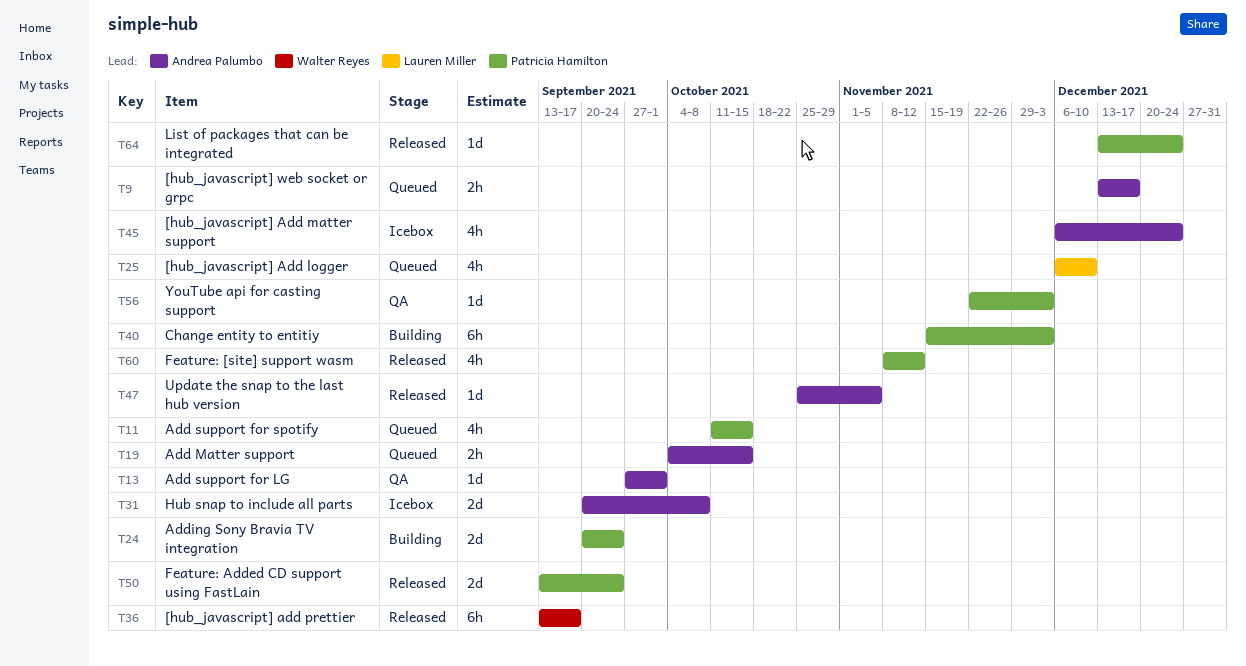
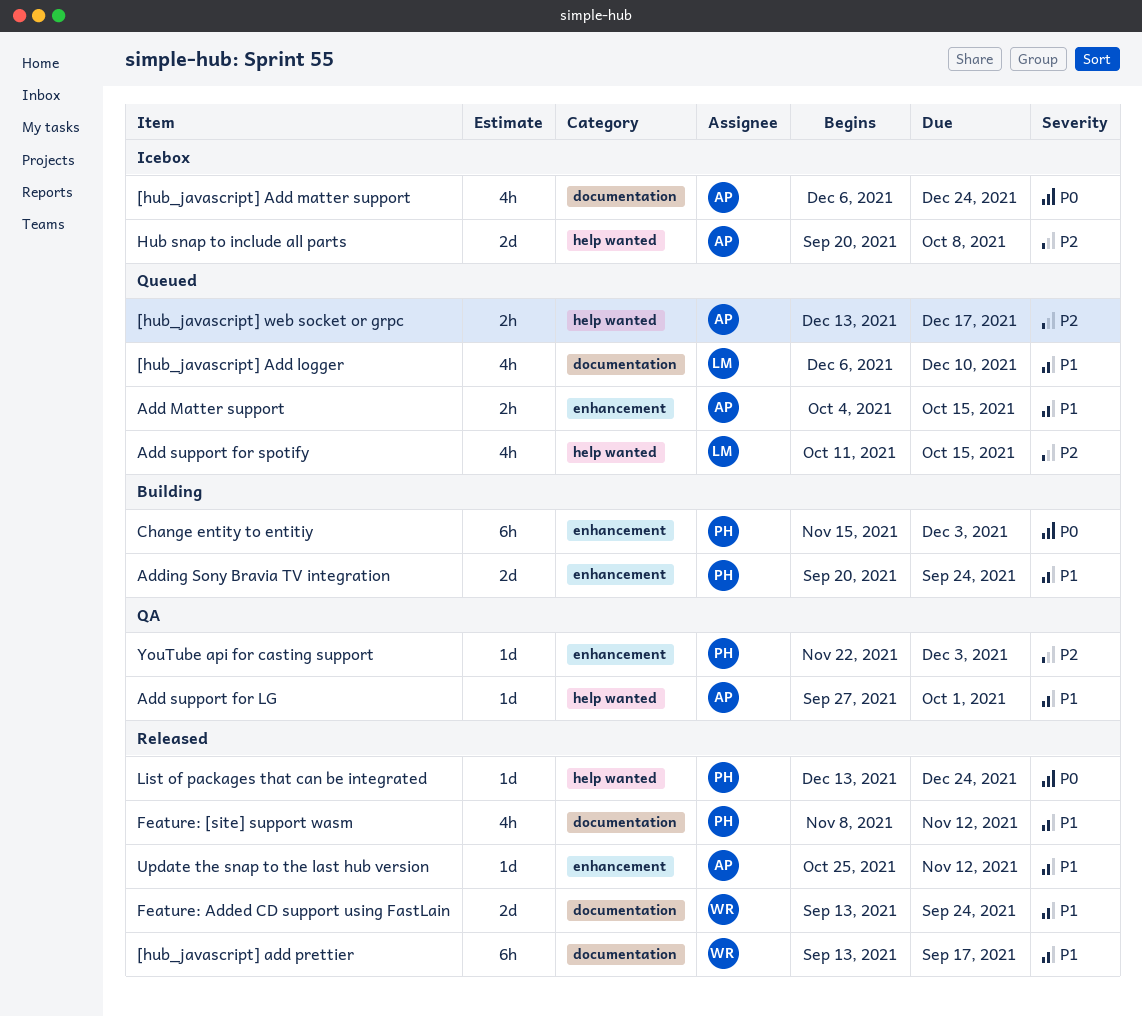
Add support for spotify, owner: Patricia Hamilton -> Lauren Miller
Feature: Added CD support using FastLain, owner: Patricia Hamilton -> Walter Reyes
Update the snap to the last hub version, due: Nov 5 -> Nov 12

